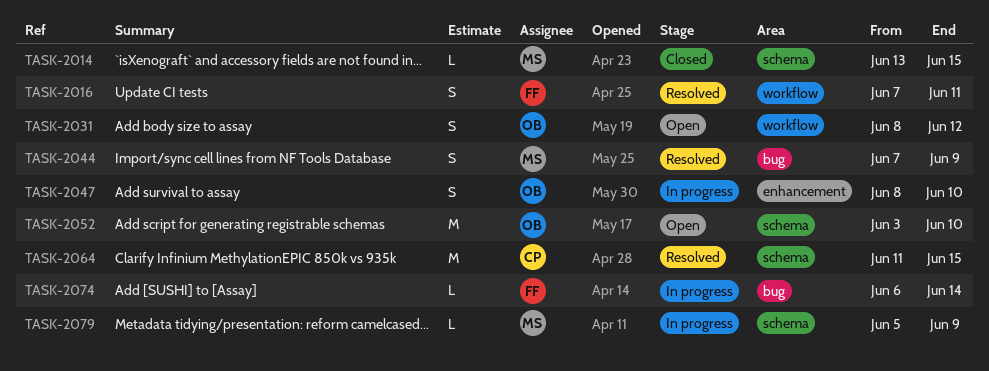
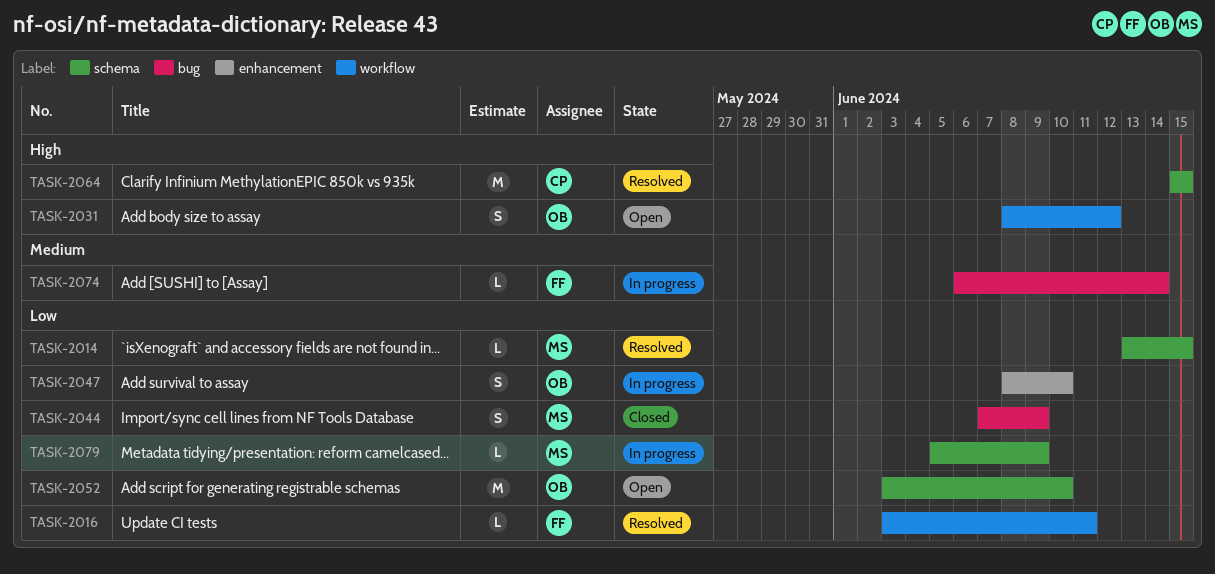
TASK-2014, status: Closed -> Resolved
TASK-2016, estimate: S -> L
TASK-2016, start: Jun 7 -> Jun 3
TASK-2044, status: Resolved -> Closed
TASK-2064, start: Jun 11 -> Jun 15

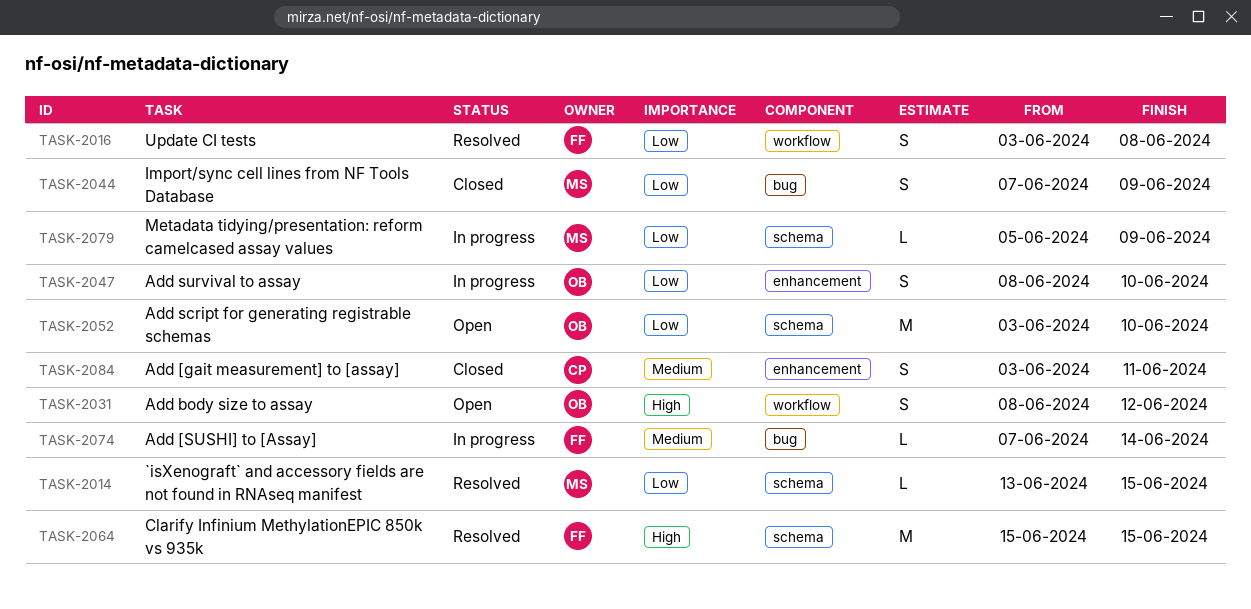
TASK-2016, estimate: L -> S
TASK-2016, due: Jun 11 -> Jun 8
TASK-2064, owner: CP -> FF
TASK-2074, start: Jun 6 -> Jun 7
TASK-2084: none -> present

